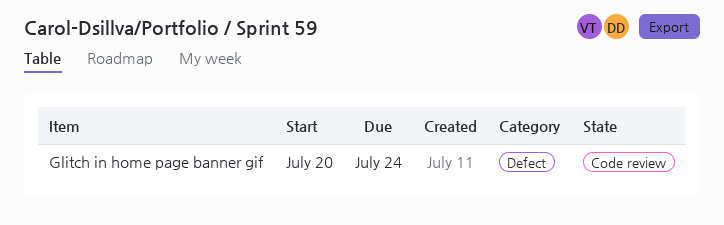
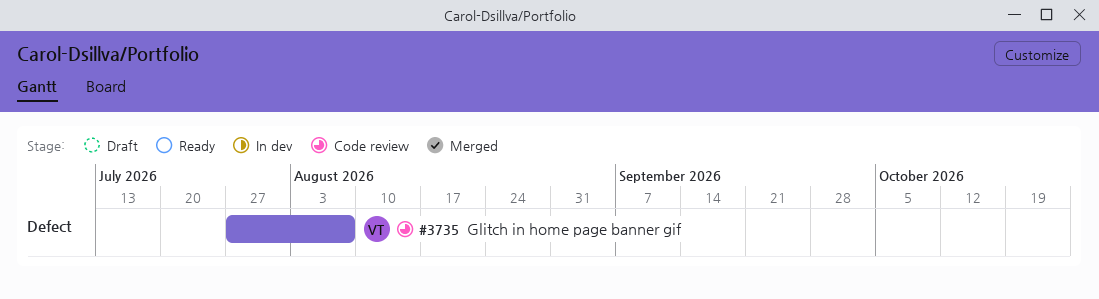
Glitch in home page banner gif, start: Jul 20 -> Jul 27
Glitch in home page banner gif, due: Jul 24 -> Aug 7

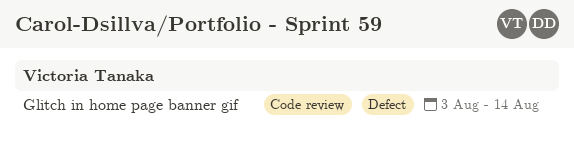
Glitch in home page banner gif, start: Jul 27 -> Aug 3
Glitch in home page banner gif, due: Aug 7 -> Aug 14

